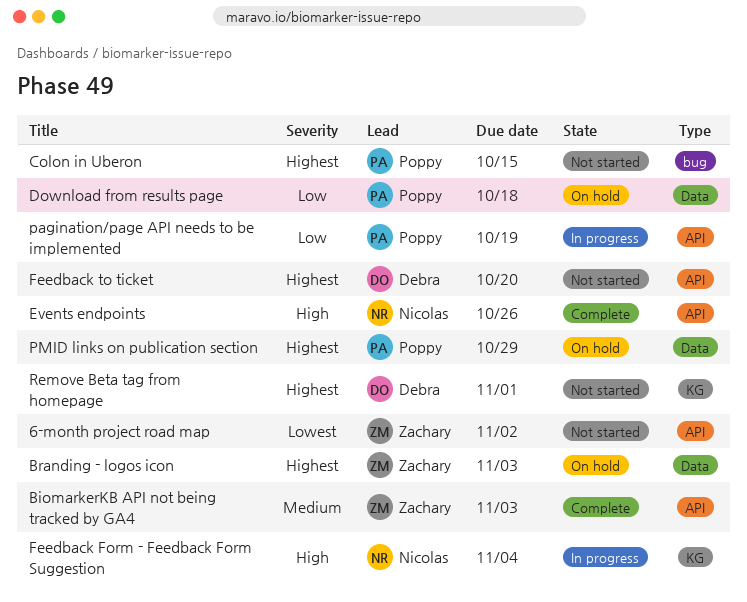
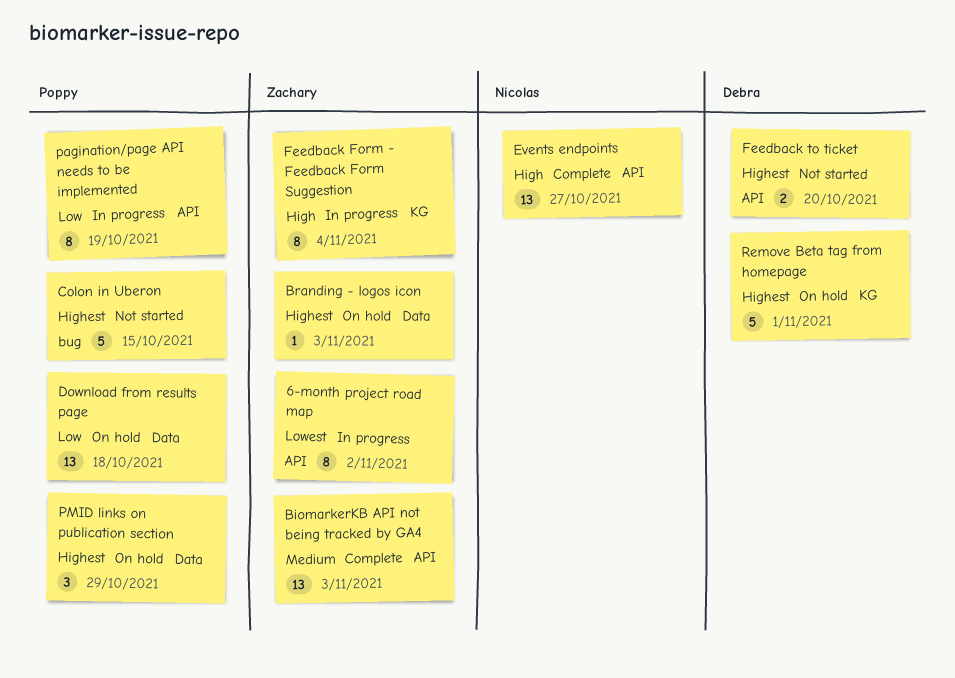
6-month project road map, status: Not started -> In progress
Events endpoints, due: Oct 26 -> Oct 27
Feedback Form - Feedback Form Suggestion, owner: Nicolas -> Zachary
Remove Beta tag from homepage, status: Not started -> On hold

